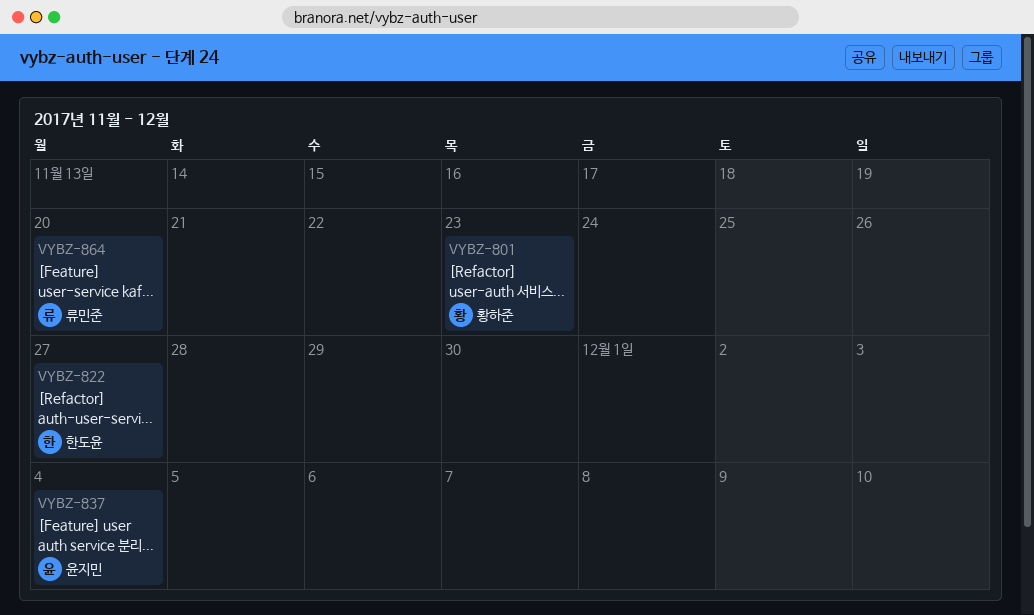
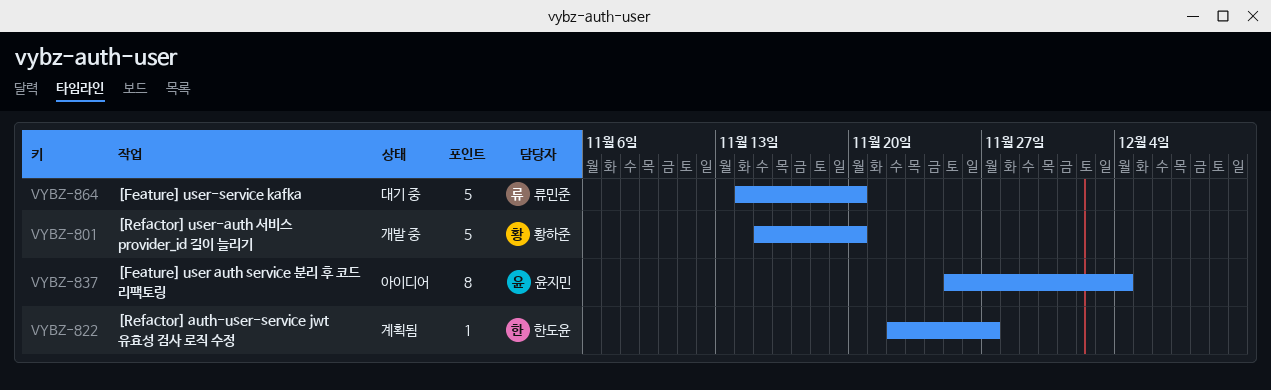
VYBZ-801, due: Nov 23 -> Nov 20

